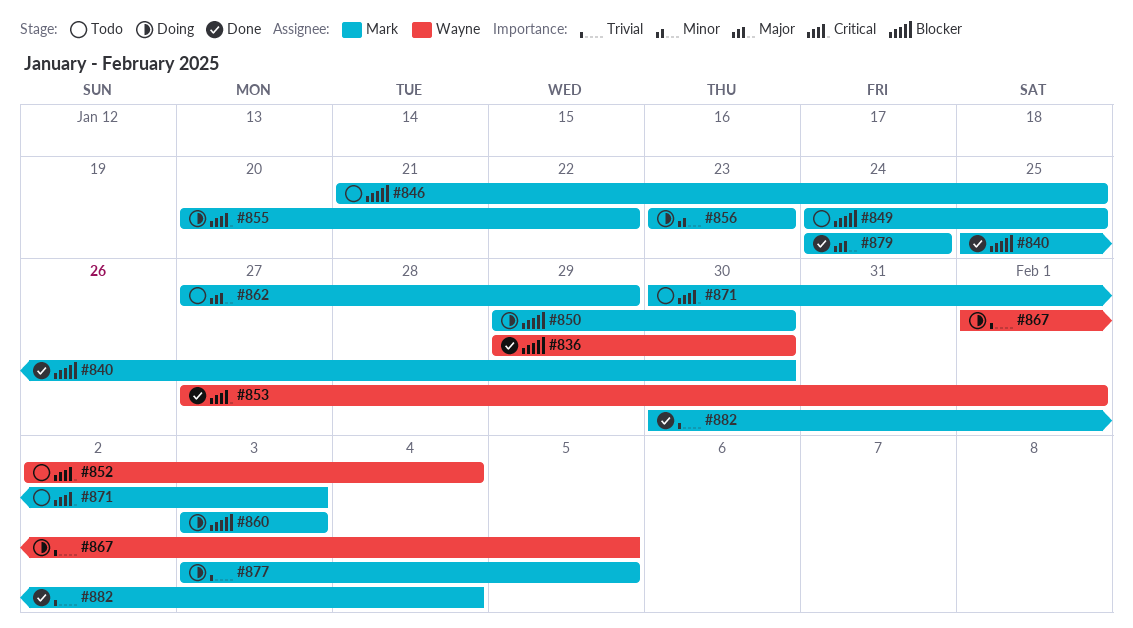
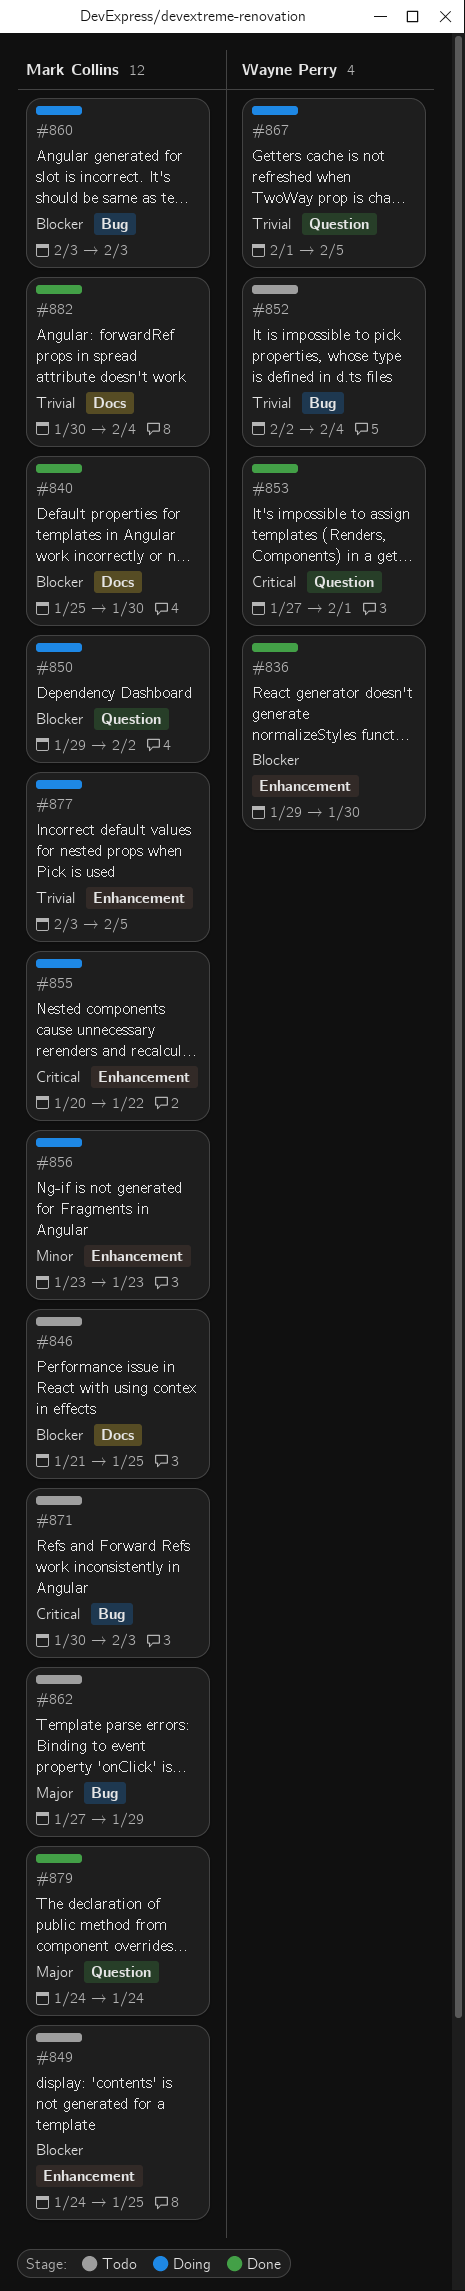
#850, due: Jan 30 -> Feb 2
#852, priority: Critical -> Trivial

